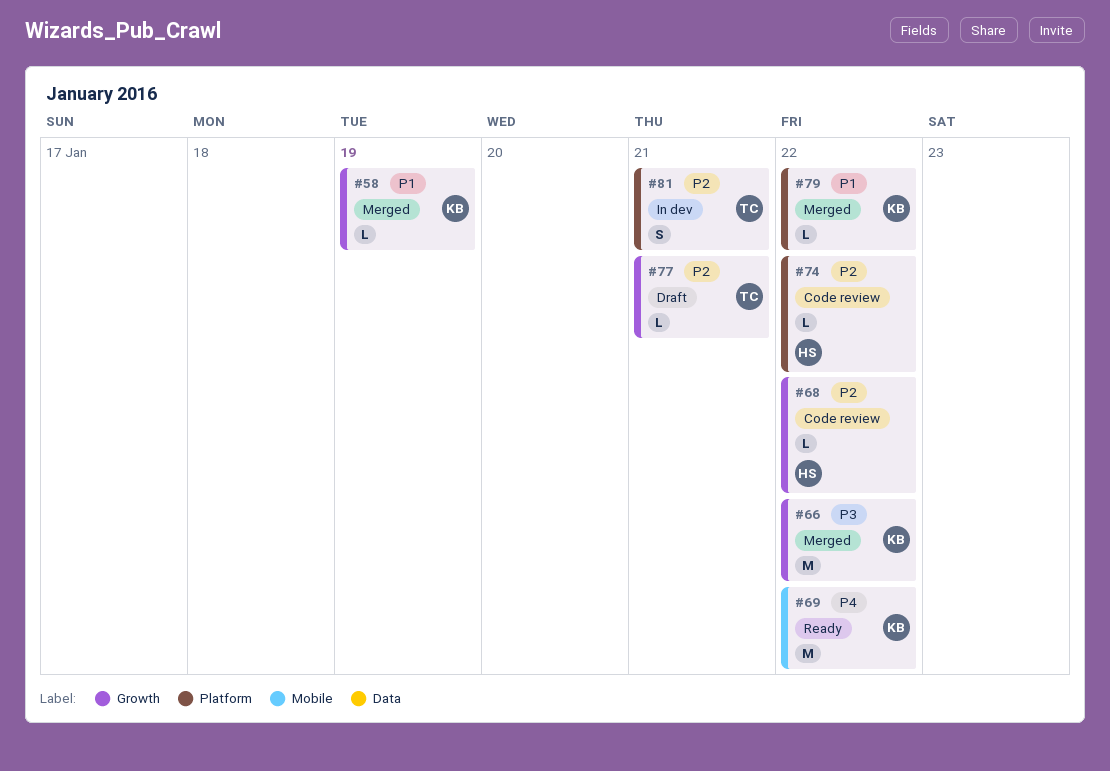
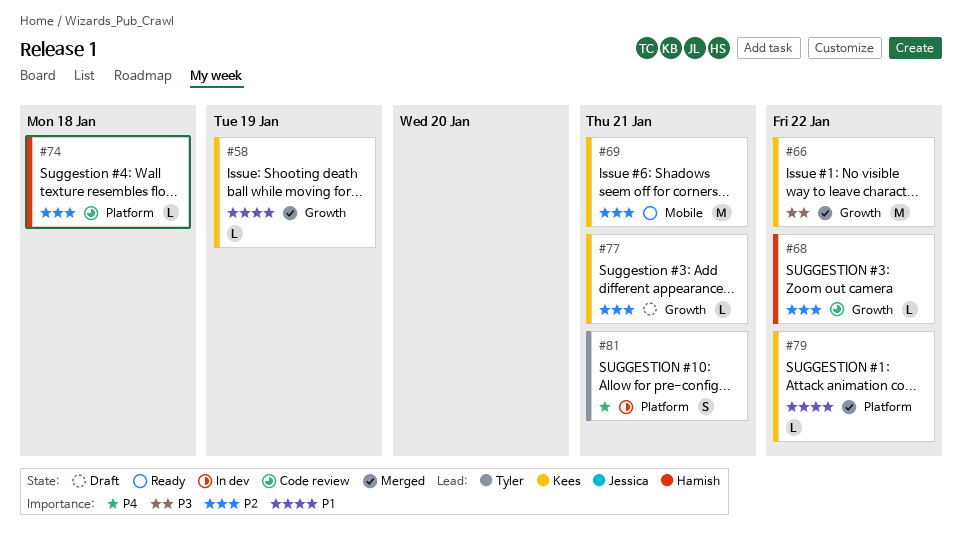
#69, priority: P4 -> P2
#69, due: Jan 22 -> Jan 21
#74, due: Jan 22 -> Jan 18
#77, owner: Tyler -> Kees
#81, priority: P2 -> P4

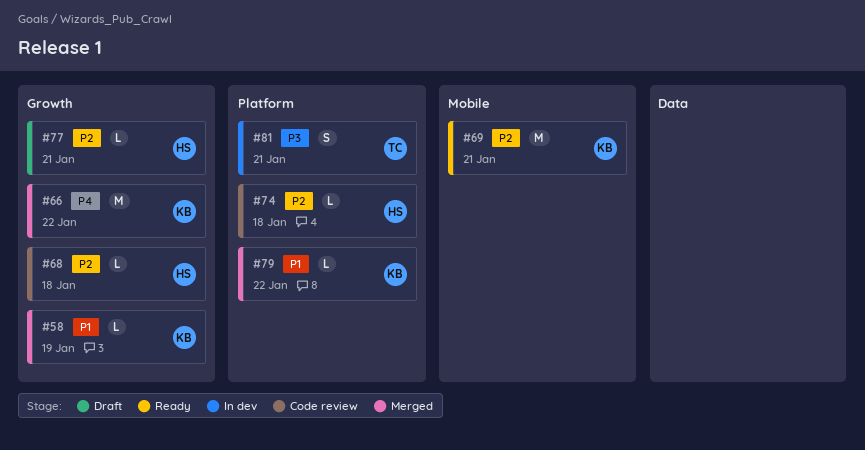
#66, priority: P3 -> P4
#68, due: Jan 22 -> Jan 18
#77, owner: Kees -> Hamish
#81, priority: P4 -> P3

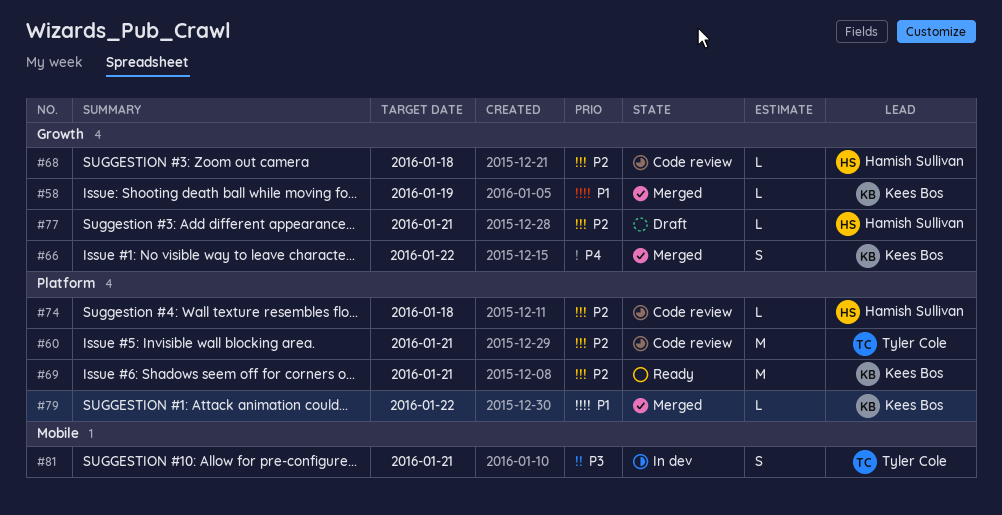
#60: none -> present
#66, estimate: M -> S
#69, label: Mobile -> Platform
#81, label: Platform -> Mobile

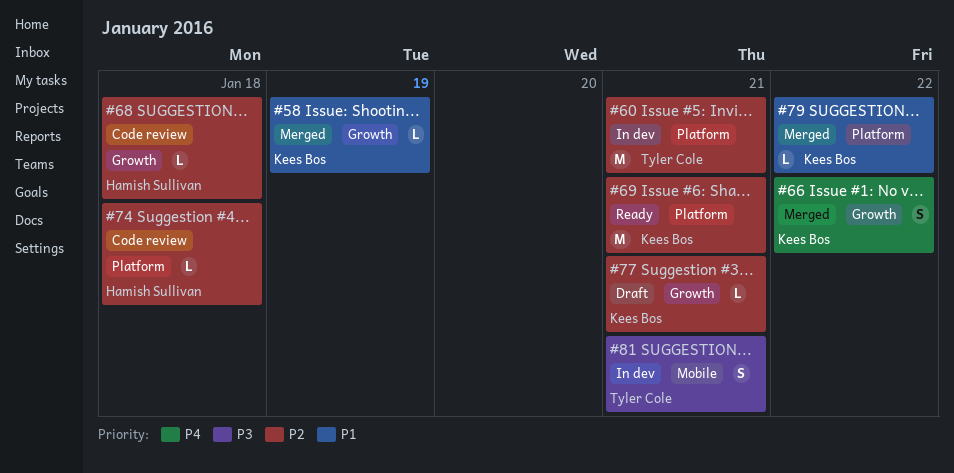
#60, status: Code review -> In dev
#77, owner: Hamish Sullivan -> Kees Bos

